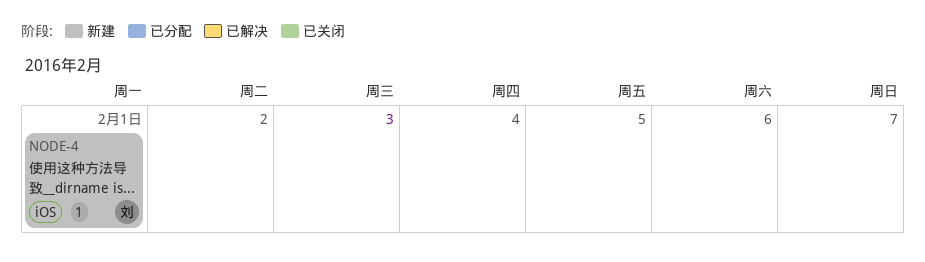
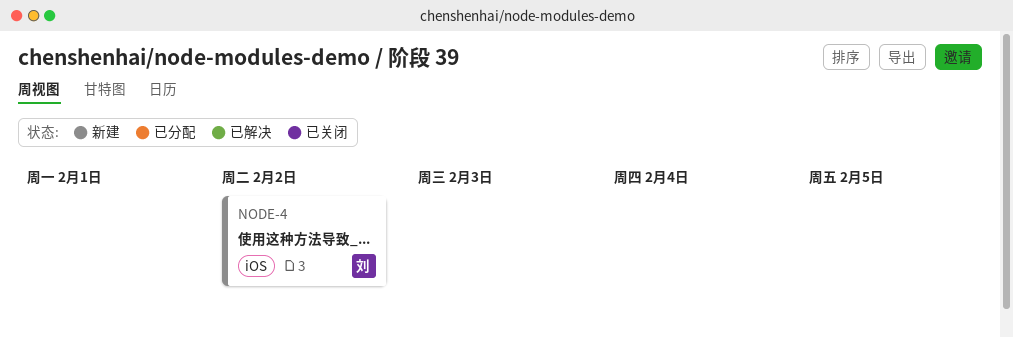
NODE-4, due: Feb 1 -> Feb 2

